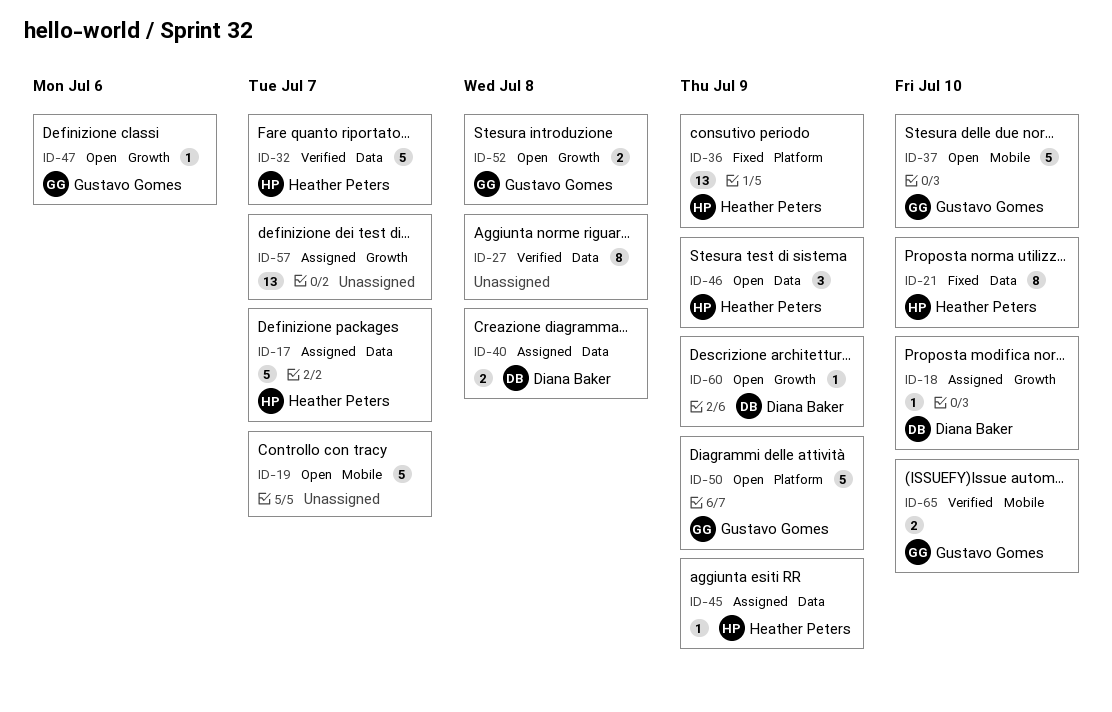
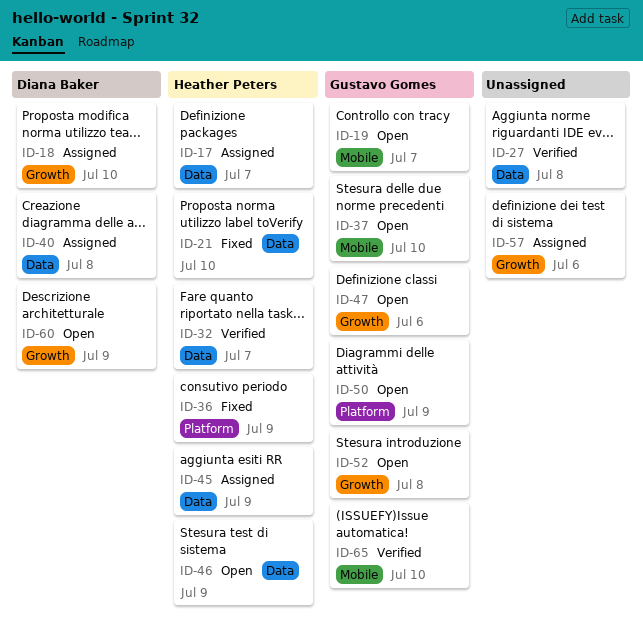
ID-19, owner: none -> Gustavo Gomes
ID-57, due: Jul 7 -> Jul 6

